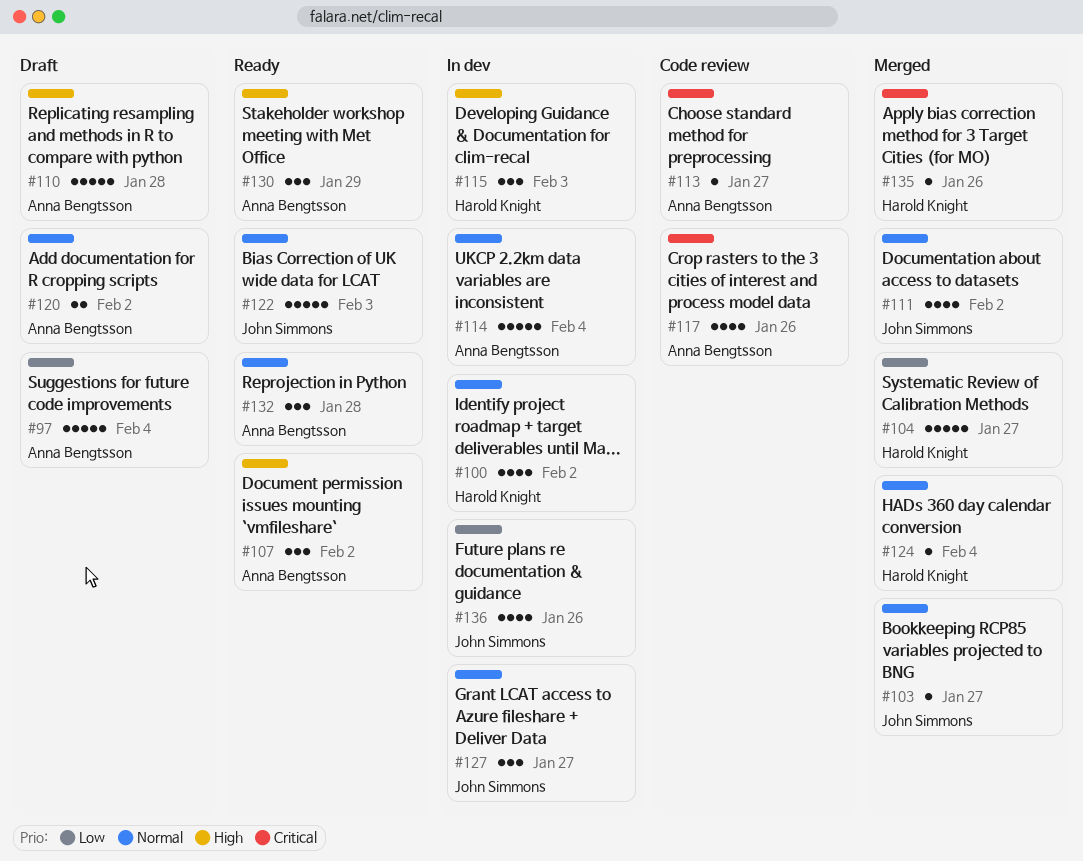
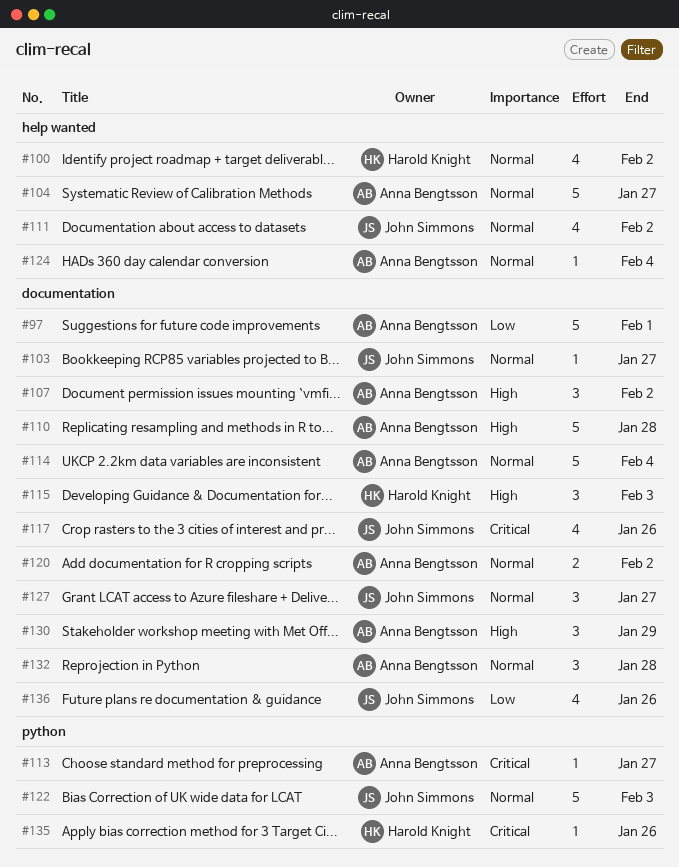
#97, due: Feb 4 -> Feb 1
#104, owner: Harold Knight -> Anna Bengtsson
#104, priority: Low -> Normal
#117, owner: Anna Bengtsson -> John Simmons
#124, owner: Harold Knight -> Anna Bengtsson

